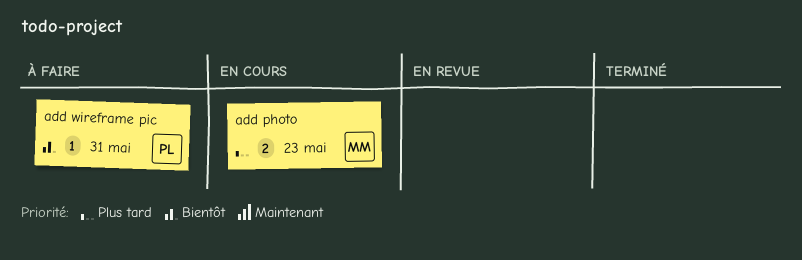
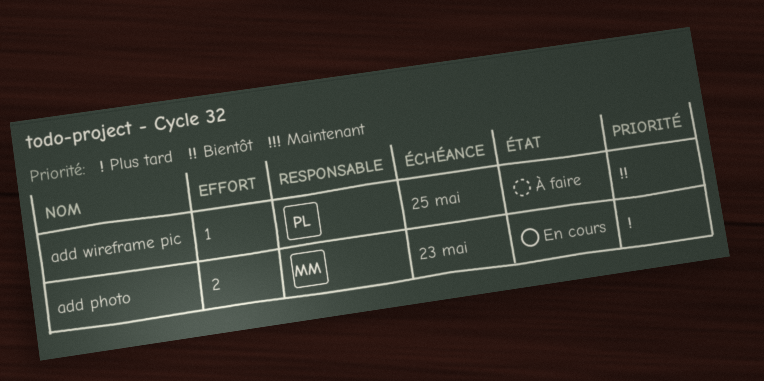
add wireframe pic, due: May 31 -> May 25

